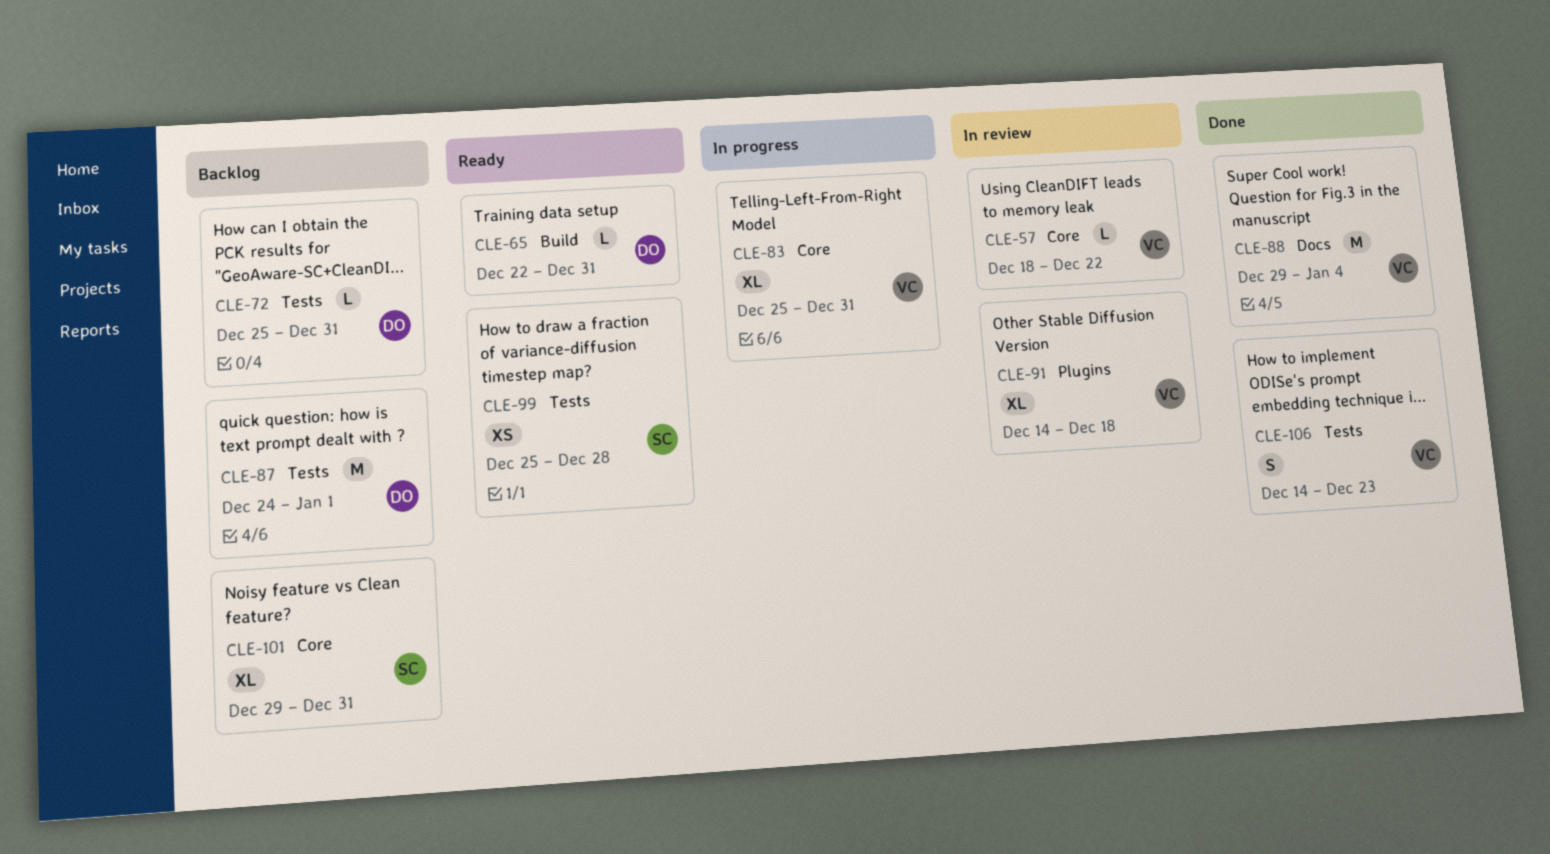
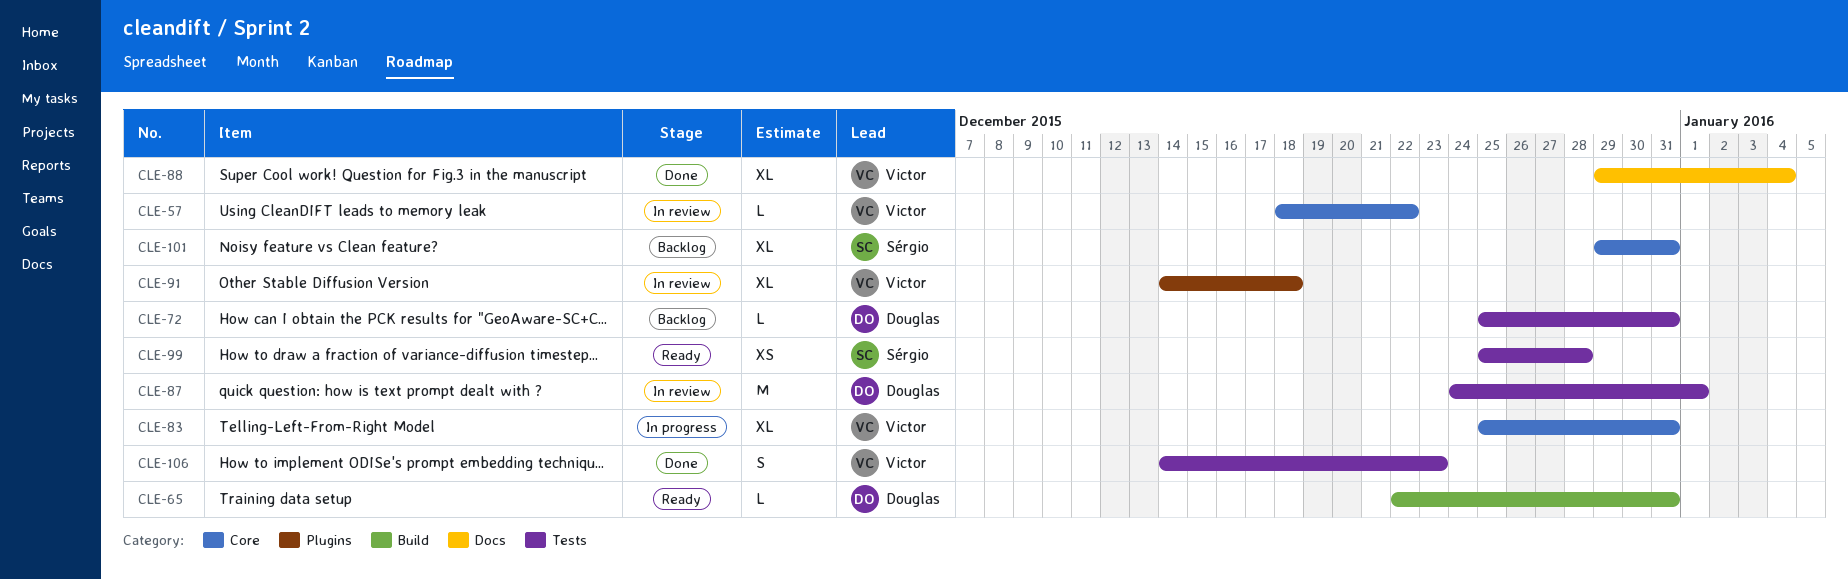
CLE-87, status: Backlog -> In review
CLE-88, estimate: M -> XL

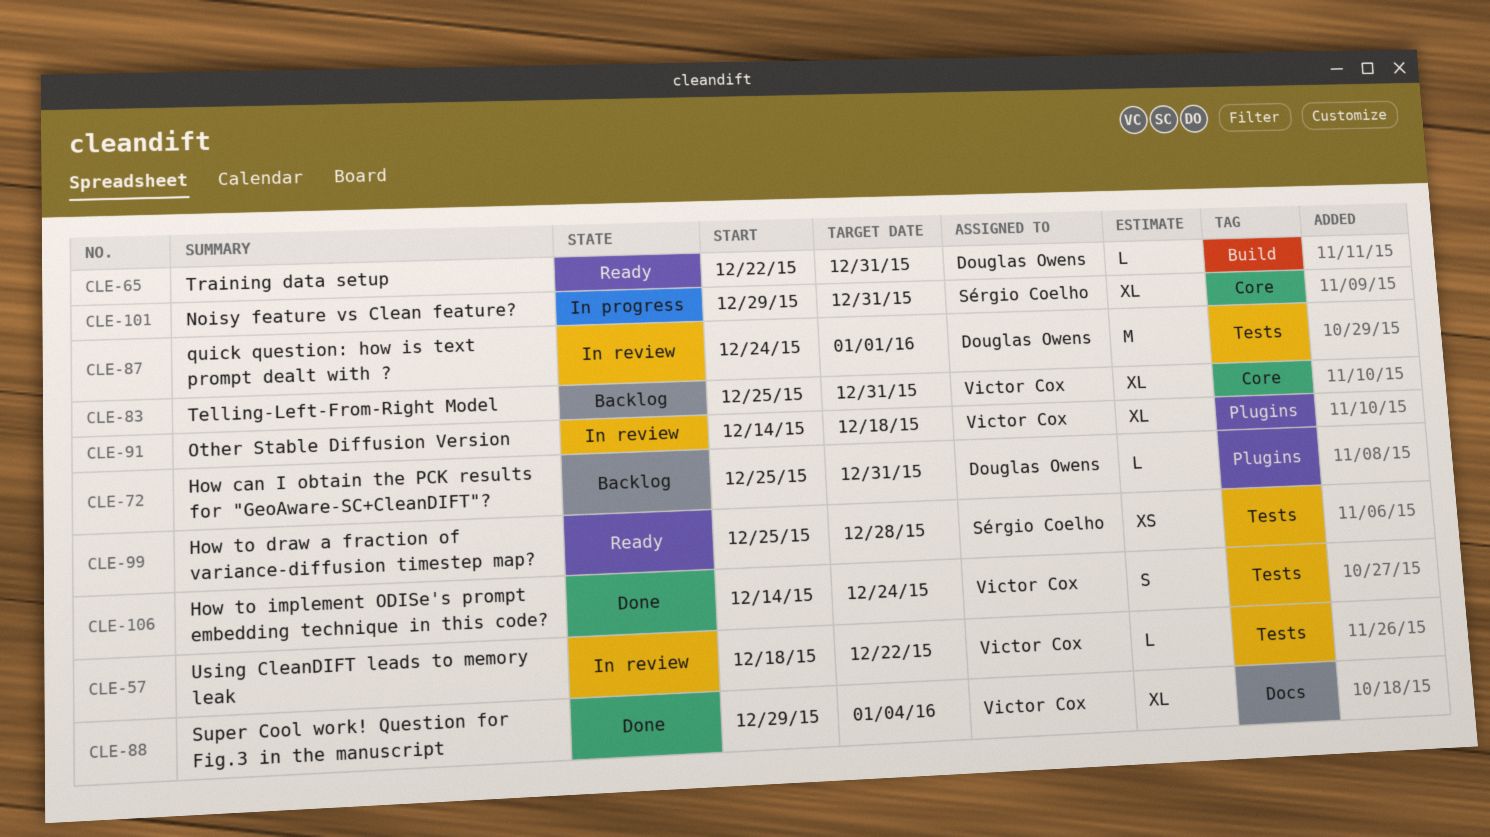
CLE-57, label: Core -> Tests
CLE-72, label: Tests -> Plugins
CLE-83, status: In progress -> Backlog
CLE-101, status: Backlog -> In progress
CLE-106, due: Dec 23 -> Dec 24

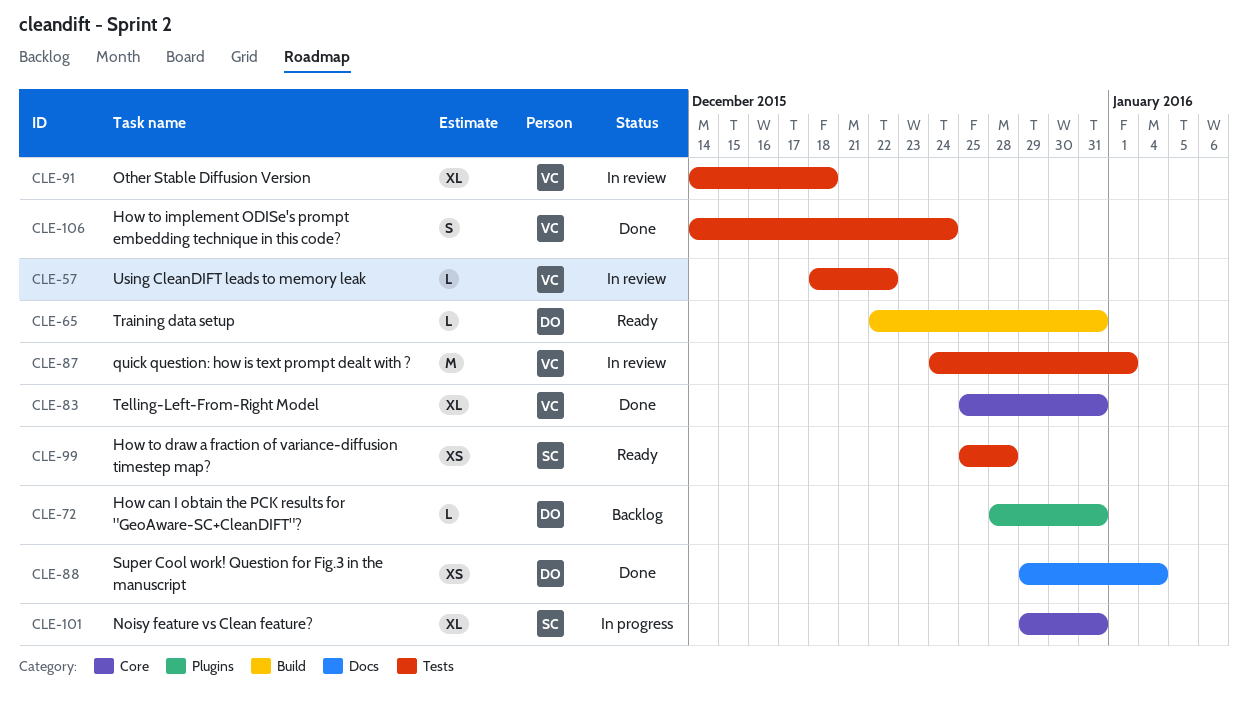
CLE-72, start: Dec 25 -> Dec 28
CLE-83, status: Backlog -> Done
CLE-87, owner: Douglas Owens -> Victor Cox
CLE-88, owner: Victor Cox -> Douglas Owens
CLE-88, estimate: XL -> XS
CLE-91, label: Plugins -> Tests

